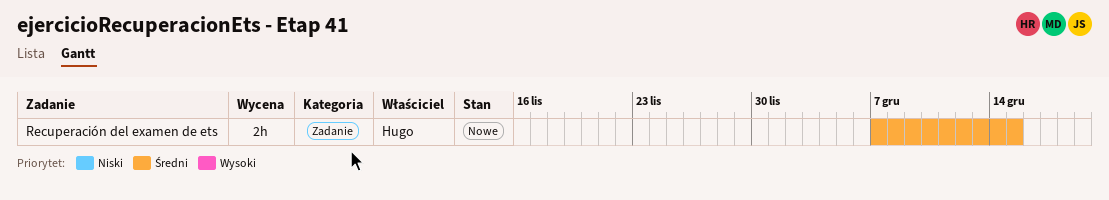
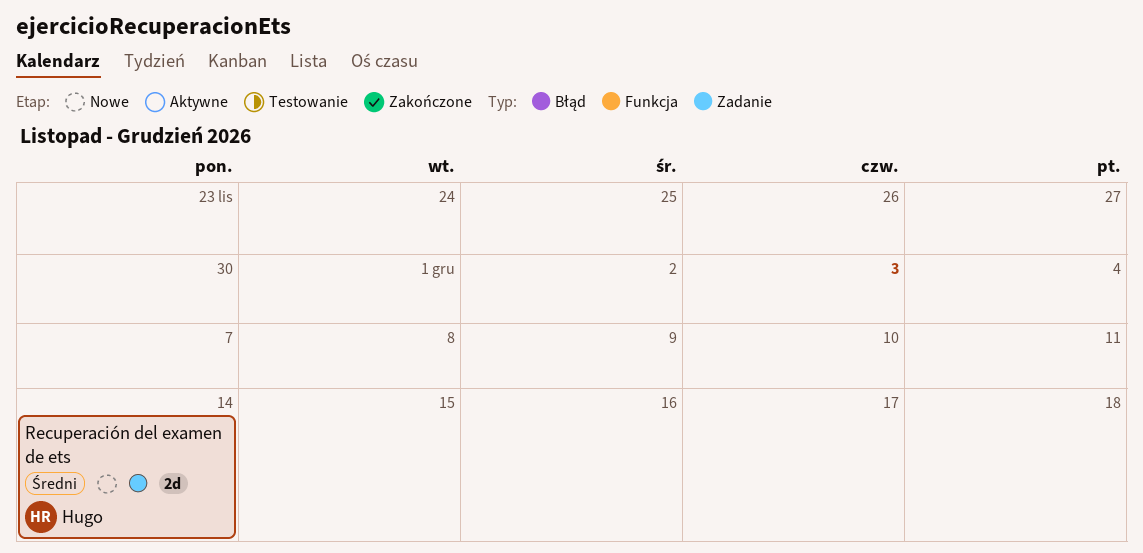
Recuperación del examen de ets, estimate: 2h -> 2d
Recuperación del examen de ets, due: Dec 15 -> Dec 14

